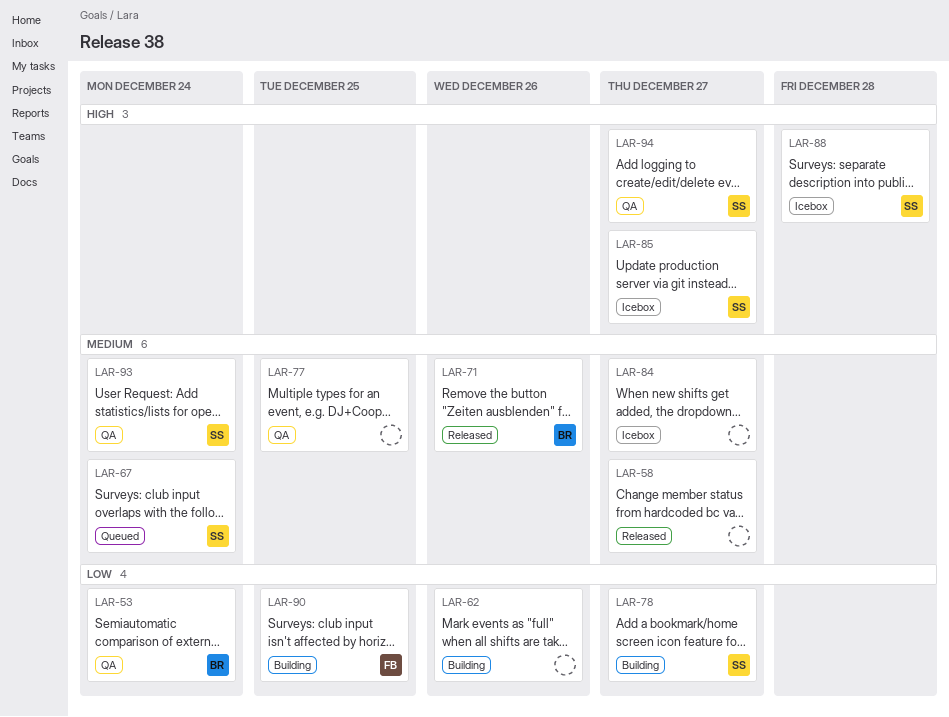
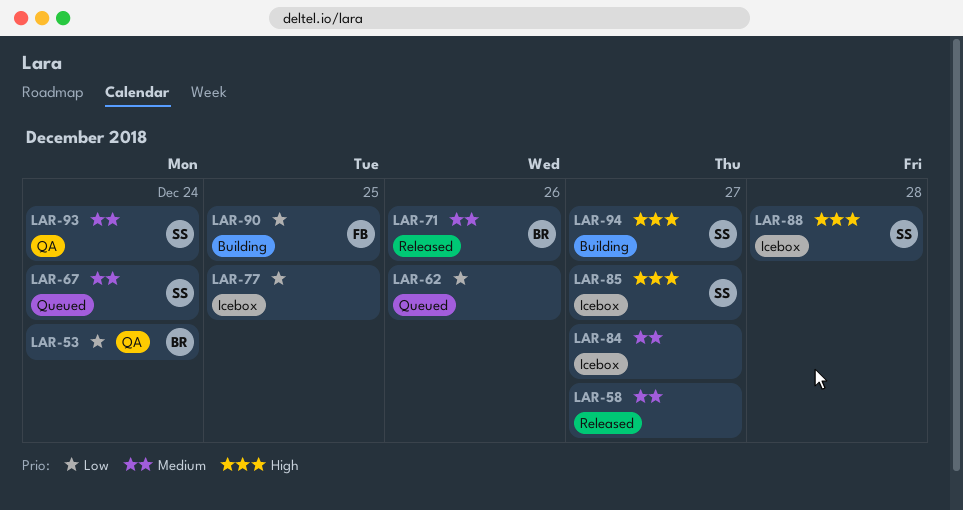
LAR-62, status: Building -> Queued
LAR-77, status: QA -> Icebox
LAR-77, priority: Medium -> Low
LAR-78: present -> none
LAR-94, status: QA -> Building

